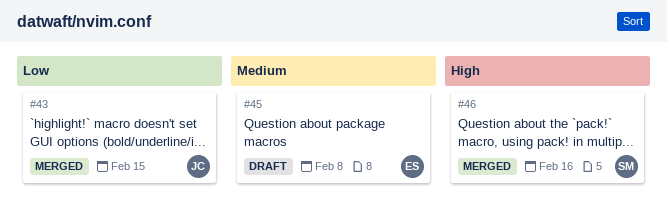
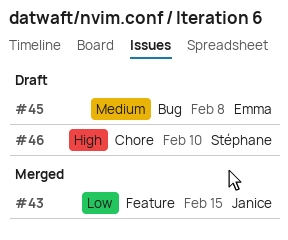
#46, status: Merged -> Draft
#46, due: Feb 16 -> Feb 10

